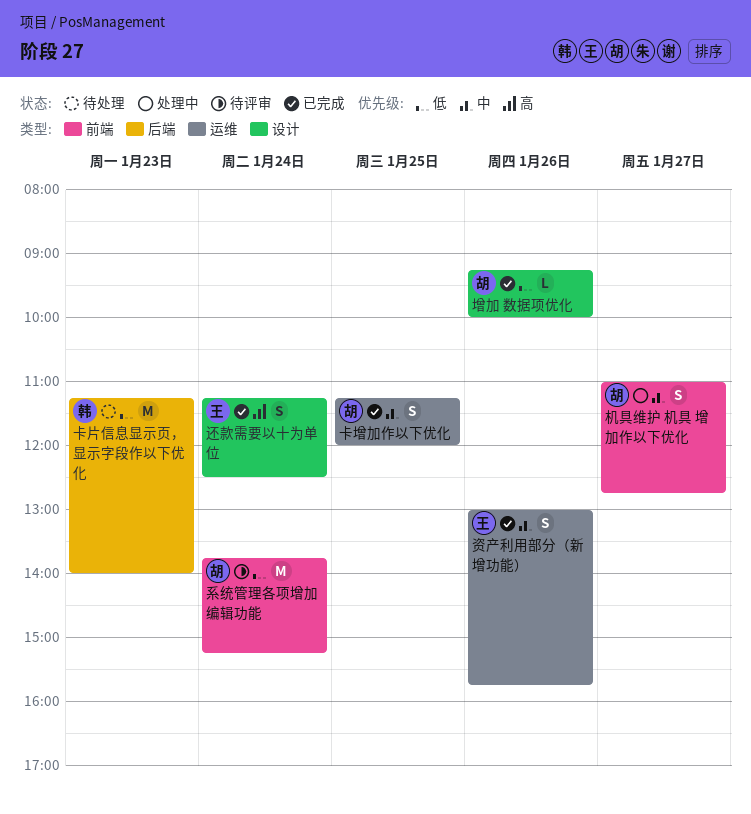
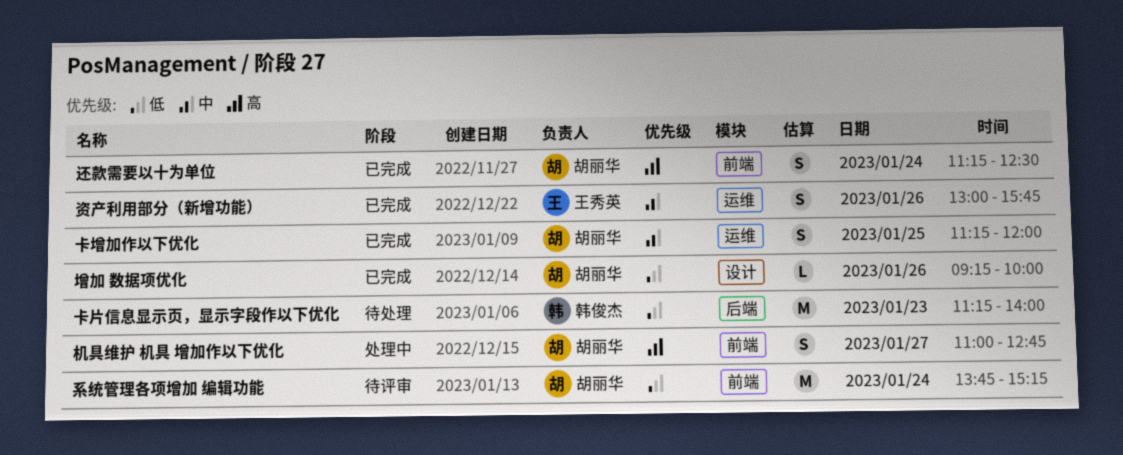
机具维护 机具 增加作以下优化, priority: 中 -> 高
还款需要以十为单位, owner: 王秀英 -> 胡丽华
还款需要以十为单位, label: 设计 -> 前端

